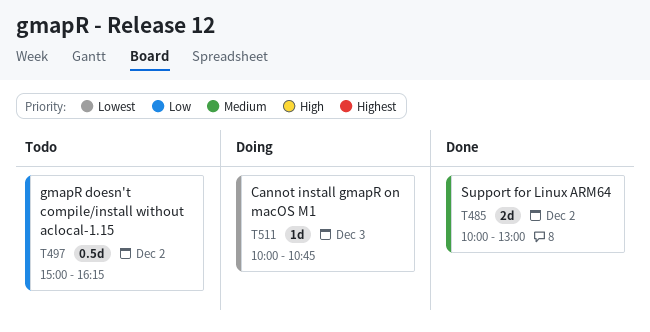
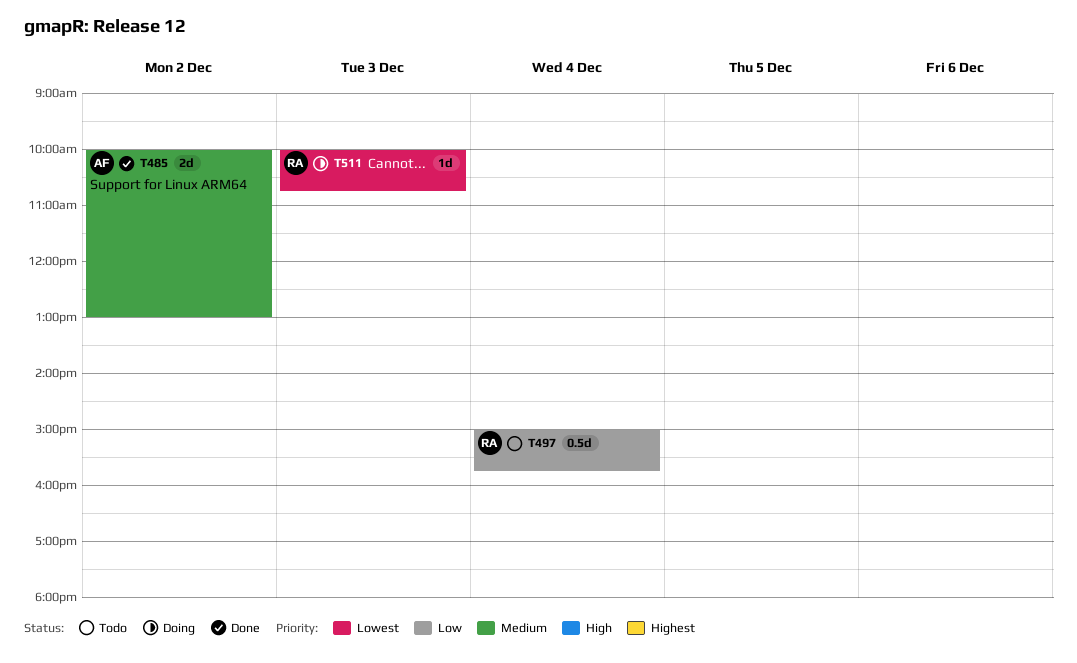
T497, day: Dec 2 -> Dec 4
T497, ends: 16:15 -> 15:45

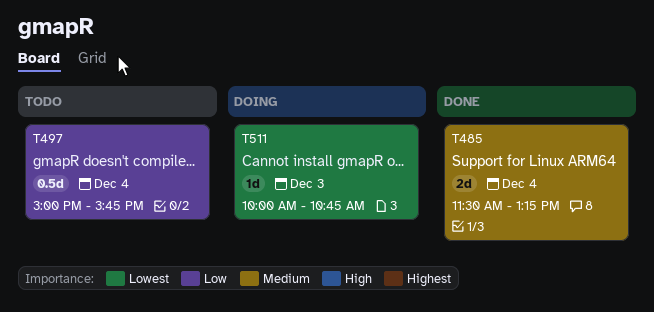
T485, day: Dec 2 -> Dec 4
T485, begins: 10:00 -> 11:30
T485, ends: 13:00 -> 13:15

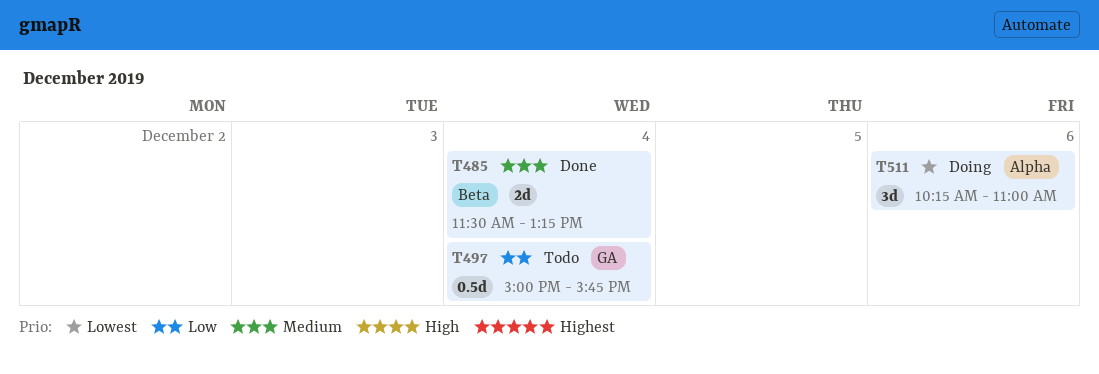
T511, estimate: 1d -> 3d
T511, day: Dec 3 -> Dec 6
T511, begins: 10:00 -> 10:15
T511, ends: 10:45 -> 11:00

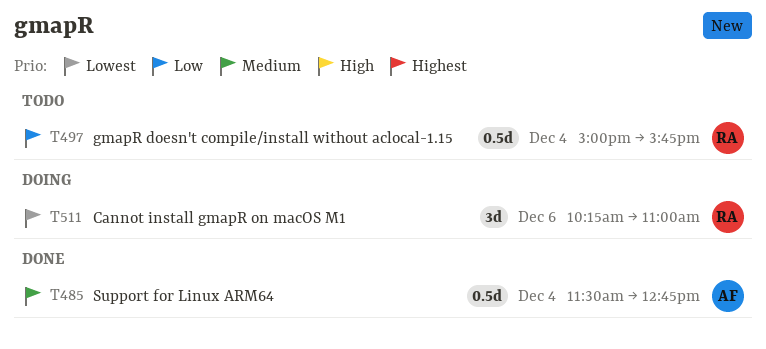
T485, estimate: 2d -> 0.5d
T485, ends: 13:15 -> 12:45

